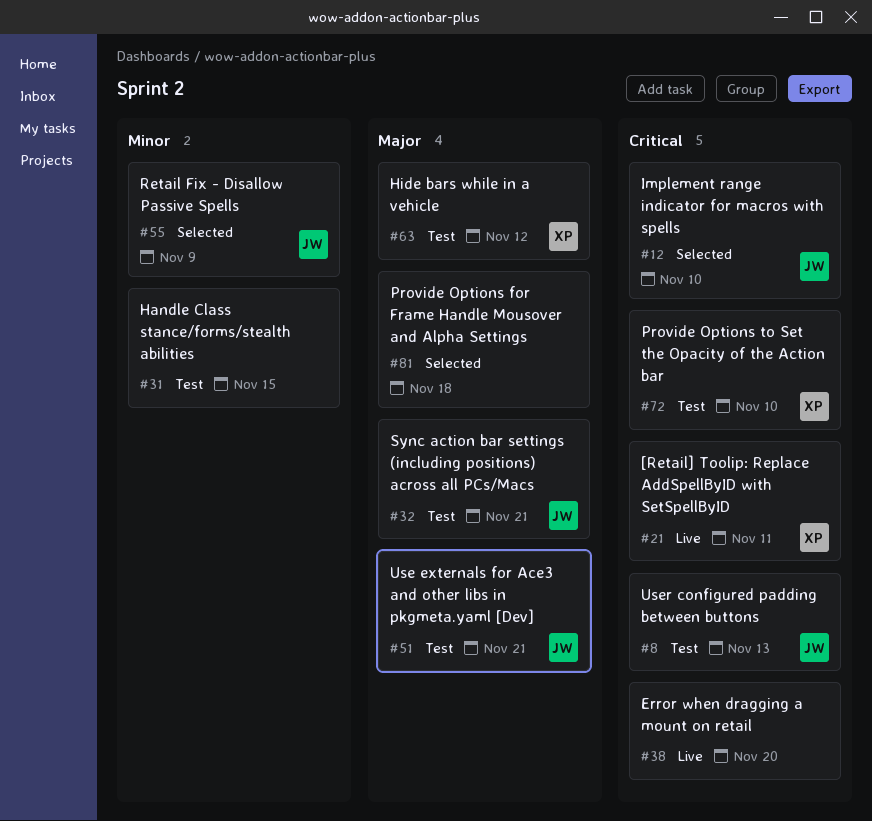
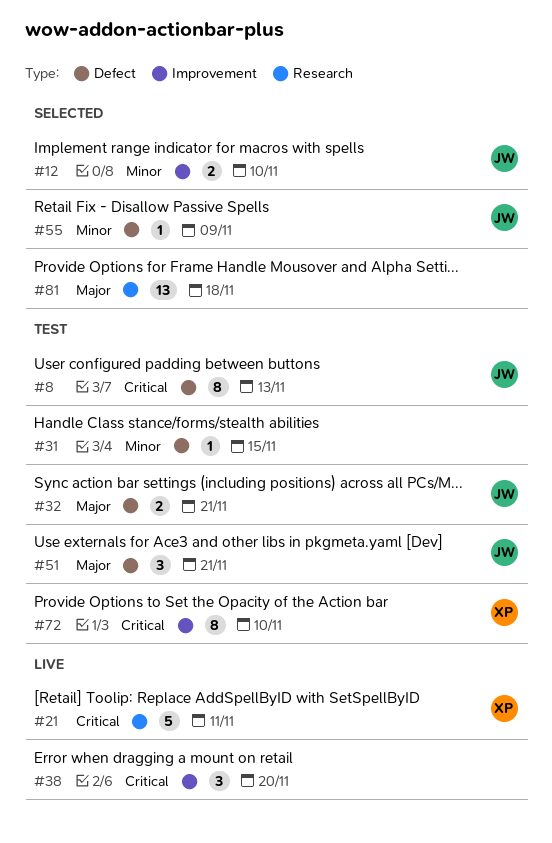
#12, priority: Critical -> Minor
#63: present -> none

